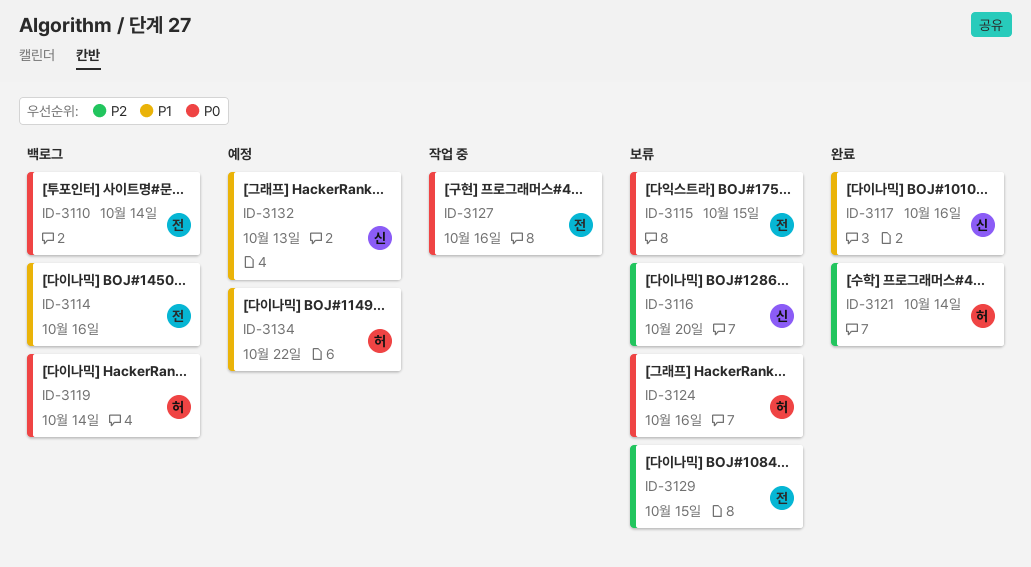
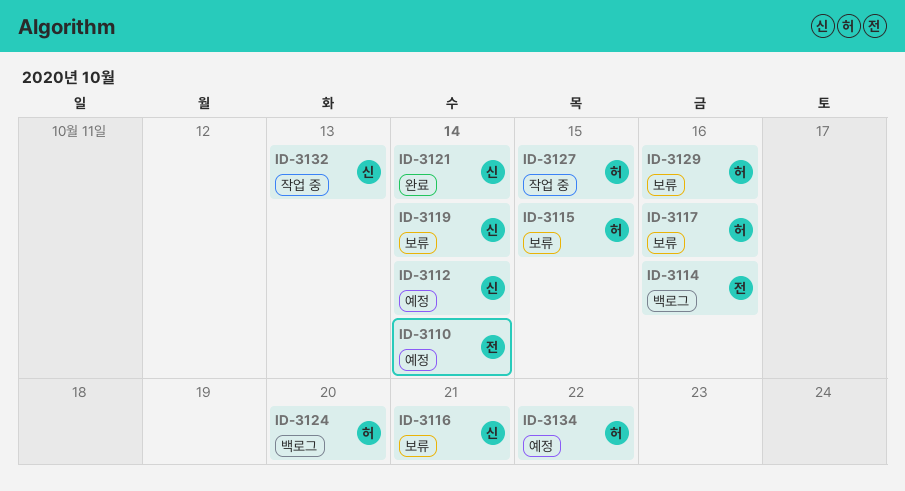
ID-3110, status: 백로그 -> 예정
ID-3112: none -> present
ID-3115, owner: 전 -> 허
ID-3116, due: Oct 20 -> Oct 21
ID-3117, status: 완료 -> 보류
ID-3117, owner: 신 -> 허
ID-3119, status: 백로그 -> 보류
ID-3119, owner: 허 -> 신
ID-3121, owner: 허 -> 신
ID-3124, status: 보류 -> 백로그
ID-3124, due: Oct 16 -> Oct 20
ID-3127, owner: 전 -> 허
ID-3127, due: Oct 16 -> Oct 15
ID-3129, owner: 전 -> 허
ID-3129, due: Oct 15 -> Oct 16
ID-3132, status: 예정 -> 작업 중

